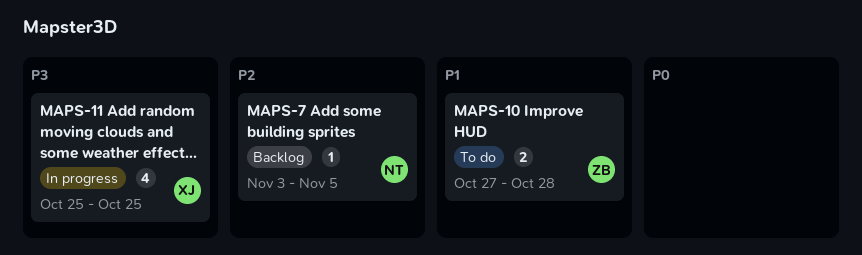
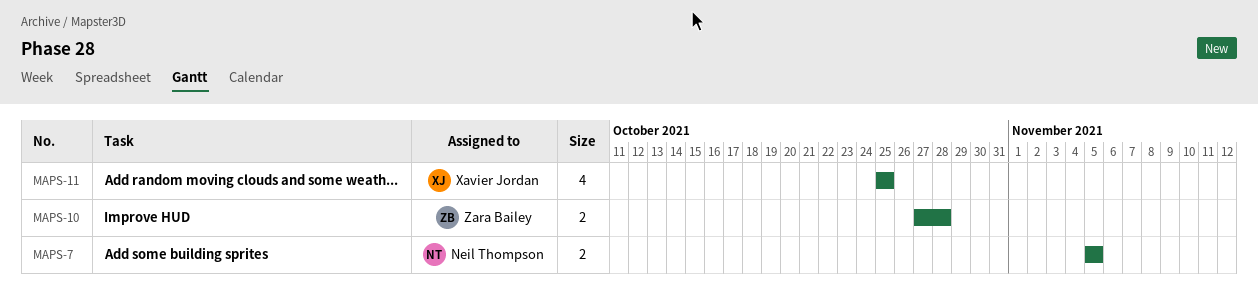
MAPS-7, estimate: 1 -> 2
MAPS-7, start: Nov 3 -> Nov 5

